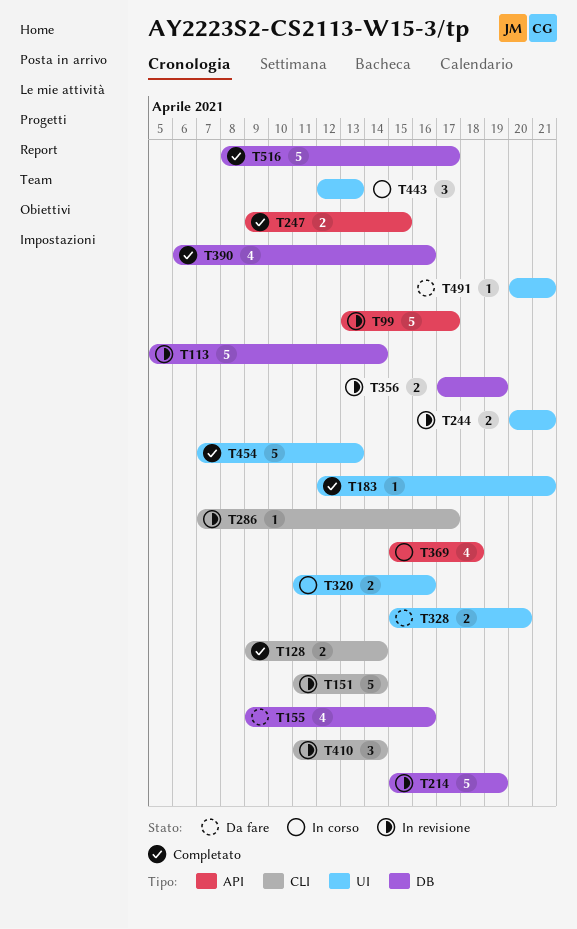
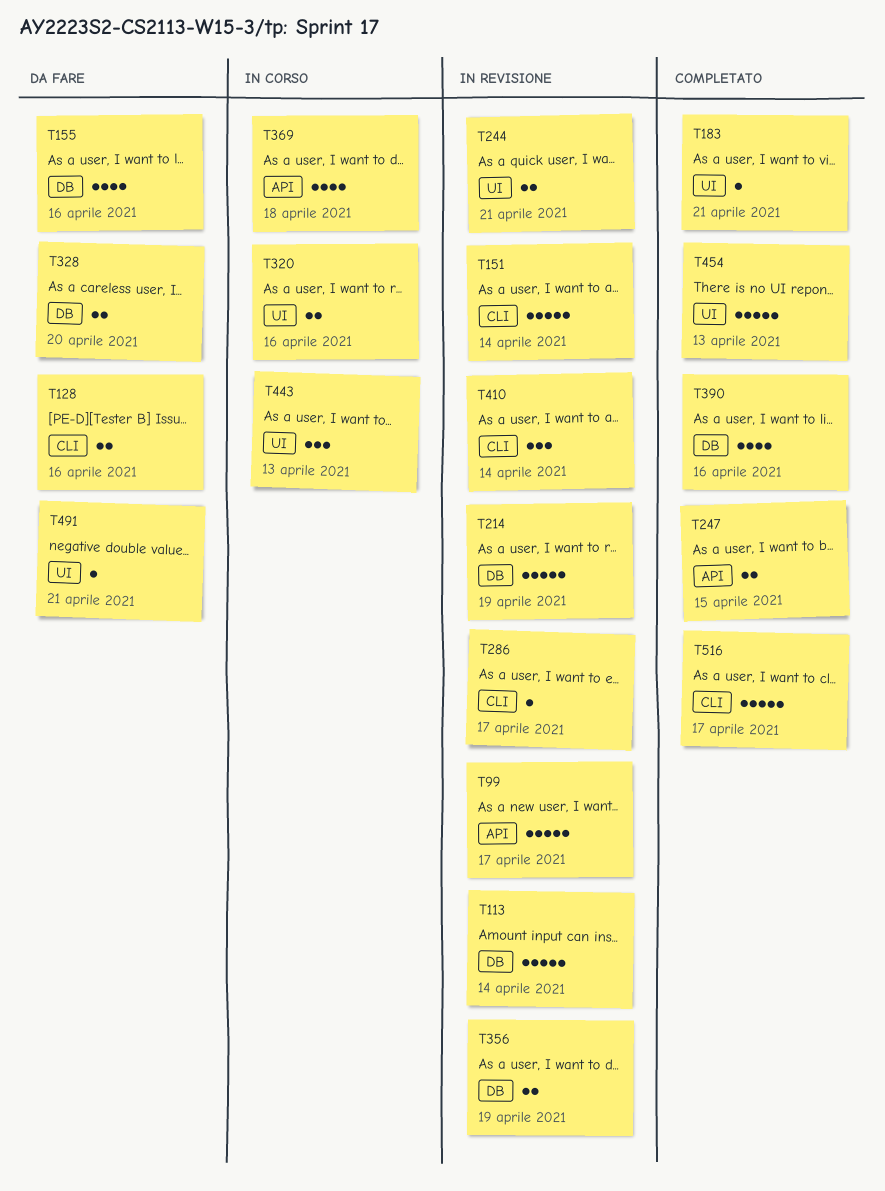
T128, status: Completato -> Da fare
T128, due: Apr 14 -> Apr 16
T328, label: UI -> DB
T516, label: DB -> CLI

